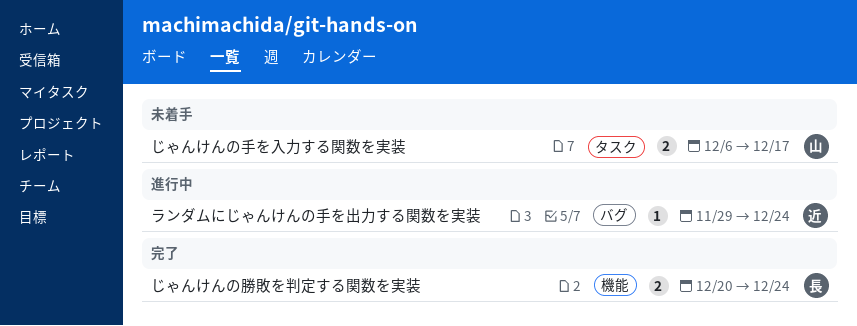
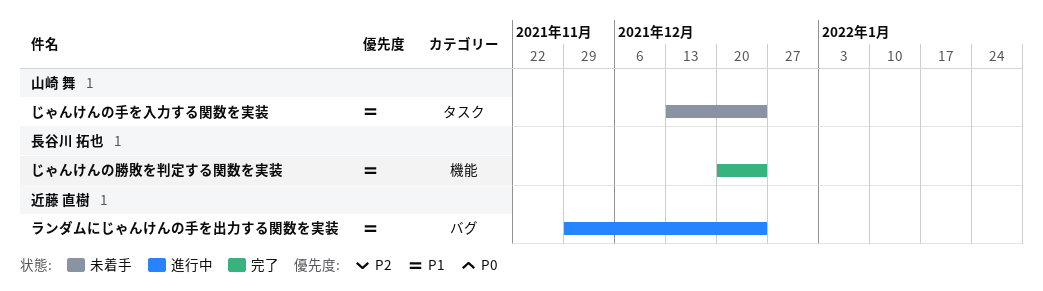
じゃんけんの手を入力する関数を実装, start: Dec 6 -> Dec 13
じゃんけんの手を入力する関数を実装, due: Dec 17 -> Dec 24

